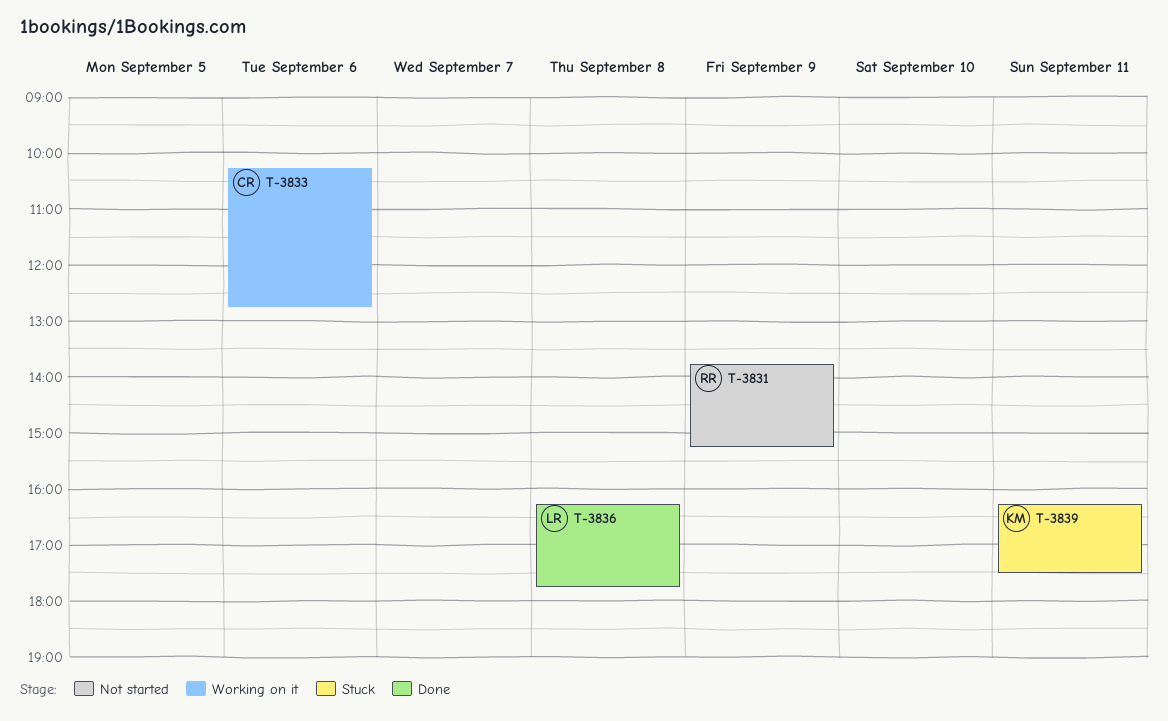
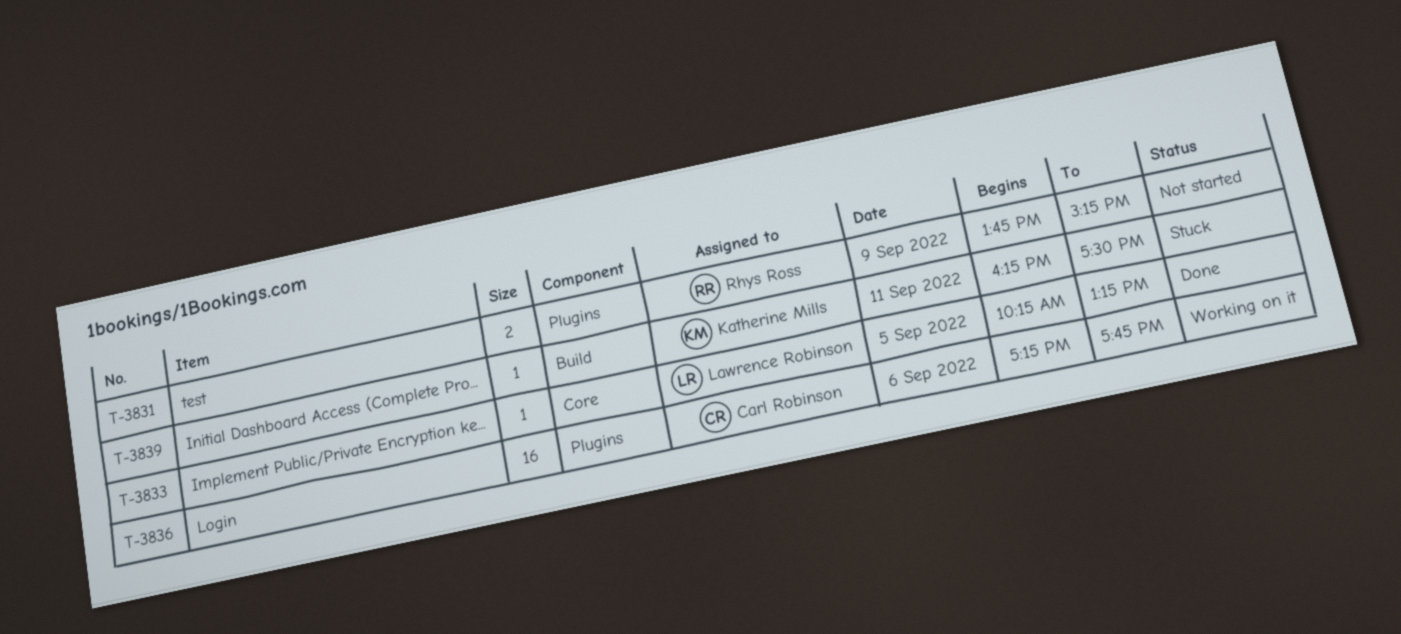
T-3833, status: Working on it -> Done
T-3833, owner: Carl Robinson -> Lawrence Robinson
T-3833, day: Sep 6 -> Sep 5
T-3833, ends: 12:45 -> 13:15
T-3836, status: Done -> Working on it
T-3836, owner: Lawrence Robinson -> Carl Robinson
T-3836, day: Sep 8 -> Sep 6
T-3836, begins: 16:15 -> 17:15

